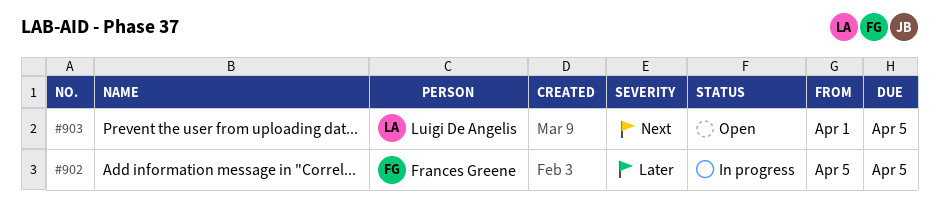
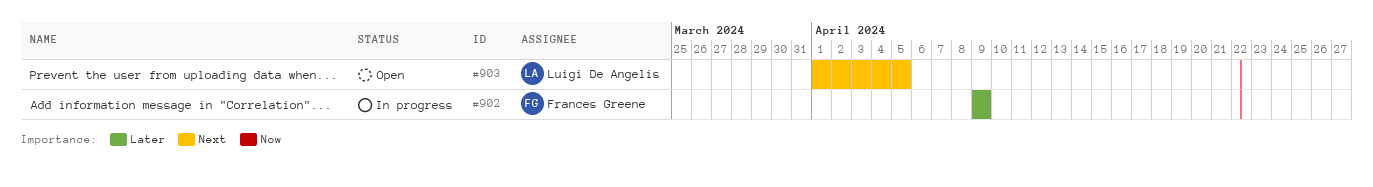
#902, start: Apr 5 -> Apr 9
#902, due: Apr 5 -> Apr 9

